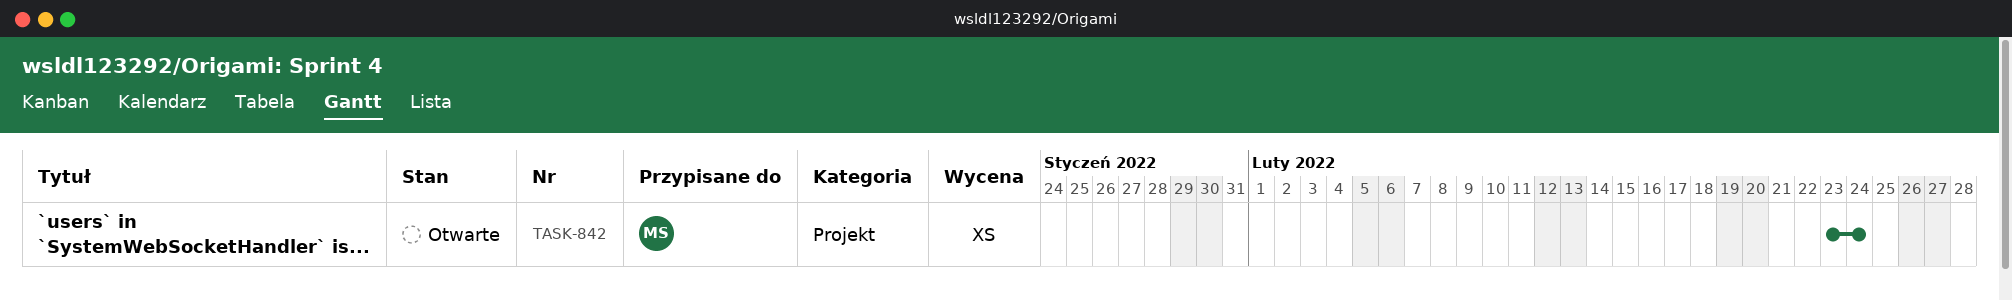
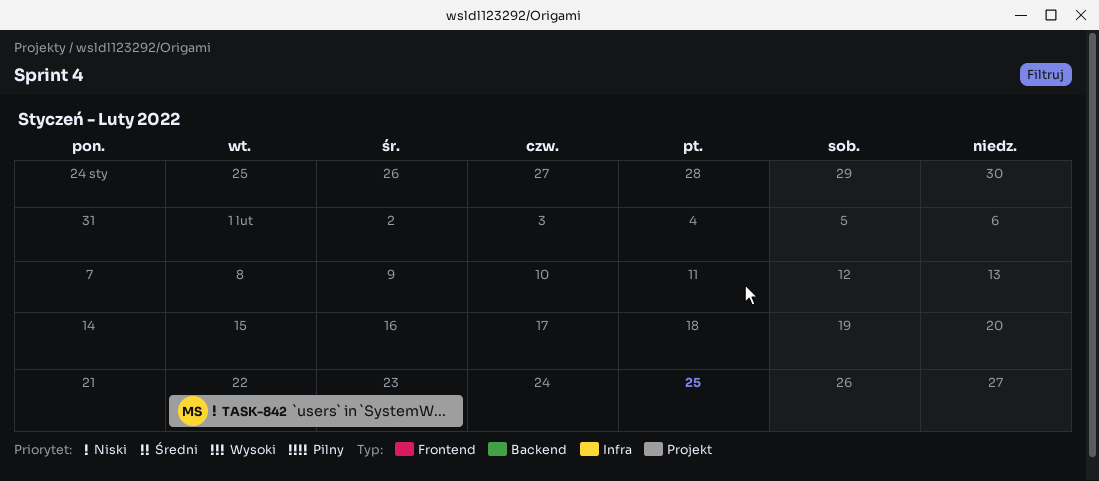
TASK-842, start: Feb 23 -> Feb 22
TASK-842, due: Feb 24 -> Feb 23

